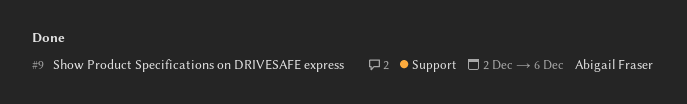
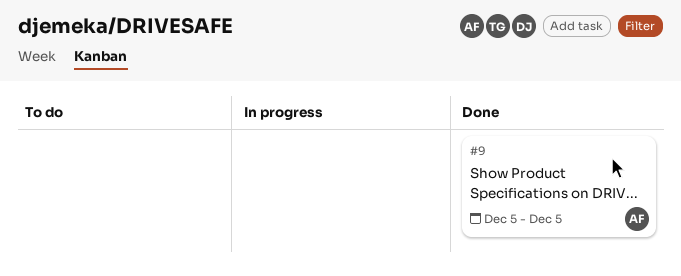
#9, start: Dec 2 -> Dec 5
#9, due: Dec 6 -> Dec 5

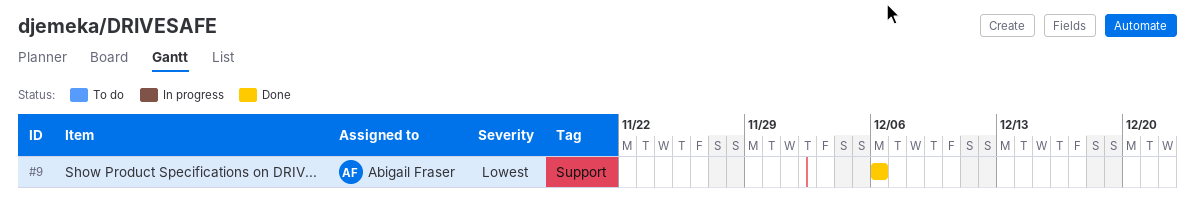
#9, start: Dec 5 -> Dec 6
#9, due: Dec 5 -> Dec 6

